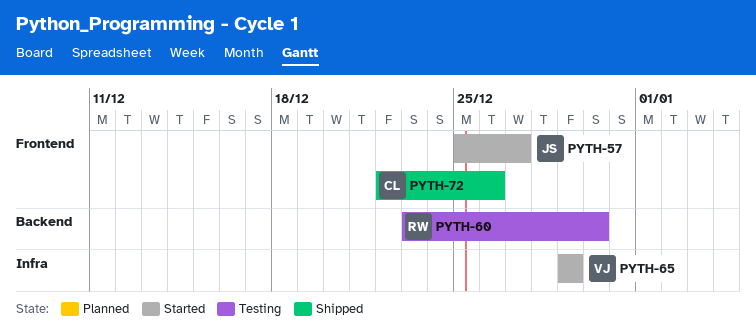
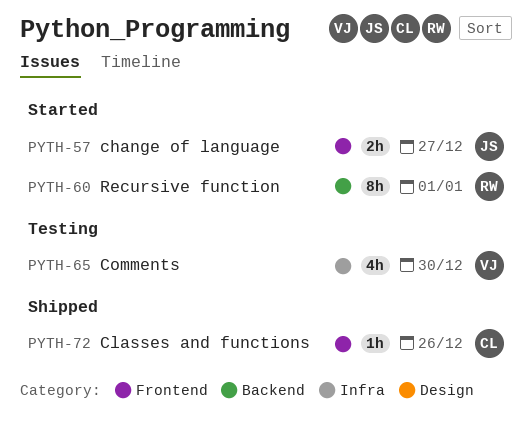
PYTH-60, status: Testing -> Started
PYTH-60, due: Dec 30 -> Jan 1
PYTH-65, status: Started -> Testing
PYTH-65, due: Dec 29 -> Dec 30

